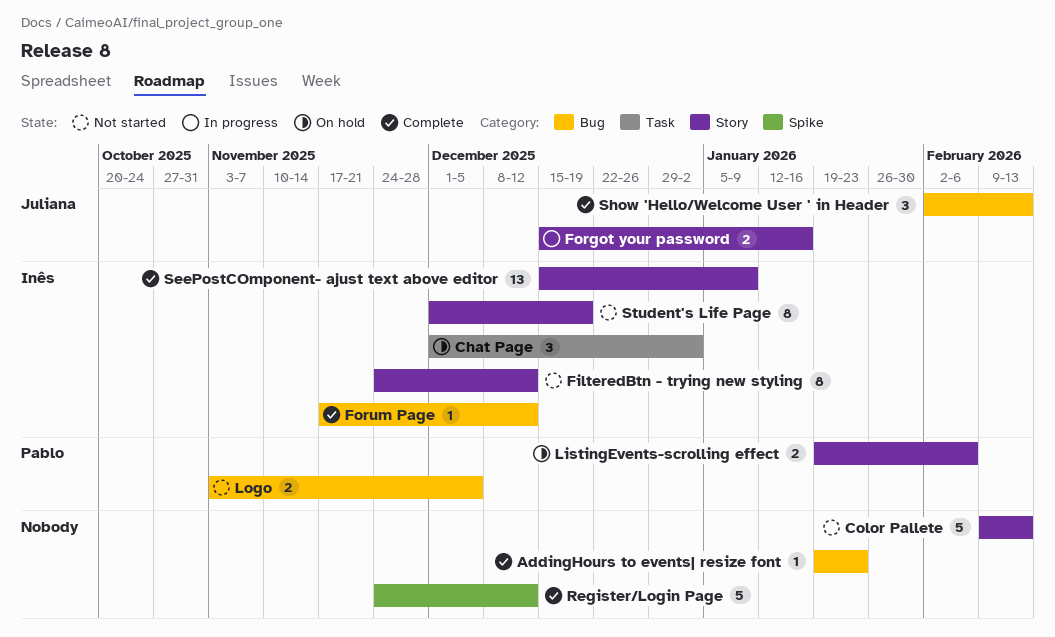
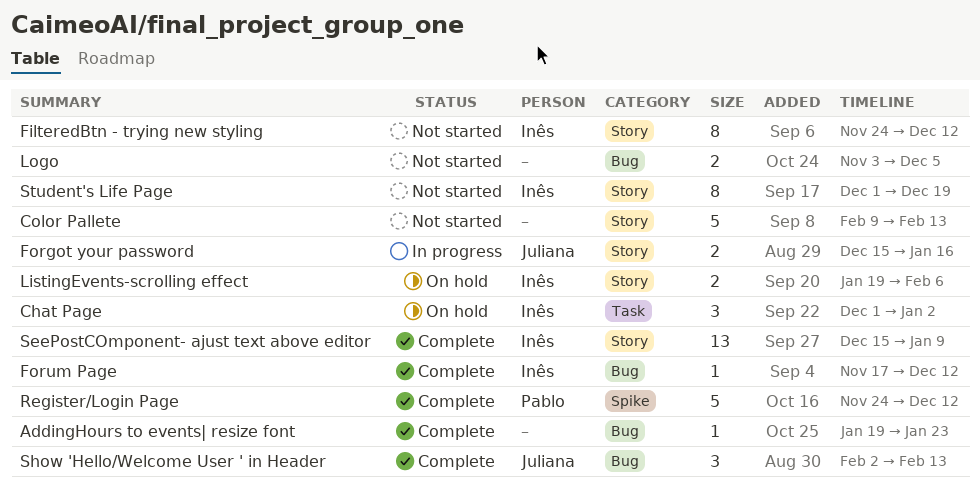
ListingEvents-scrolling effect, owner: Pablo -> Inês
Logo, owner: Pablo -> none
Register/Login Page, owner: none -> Pablo

